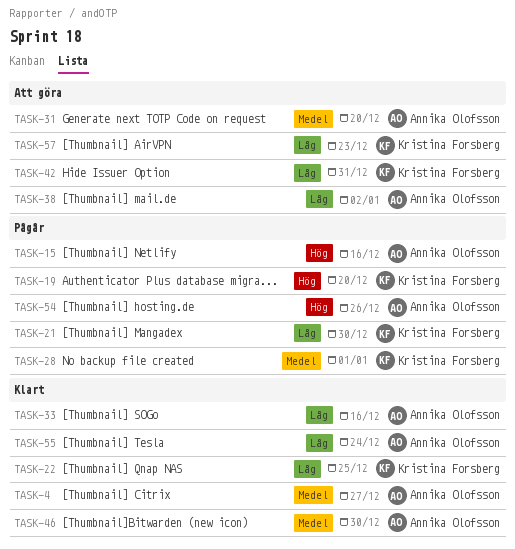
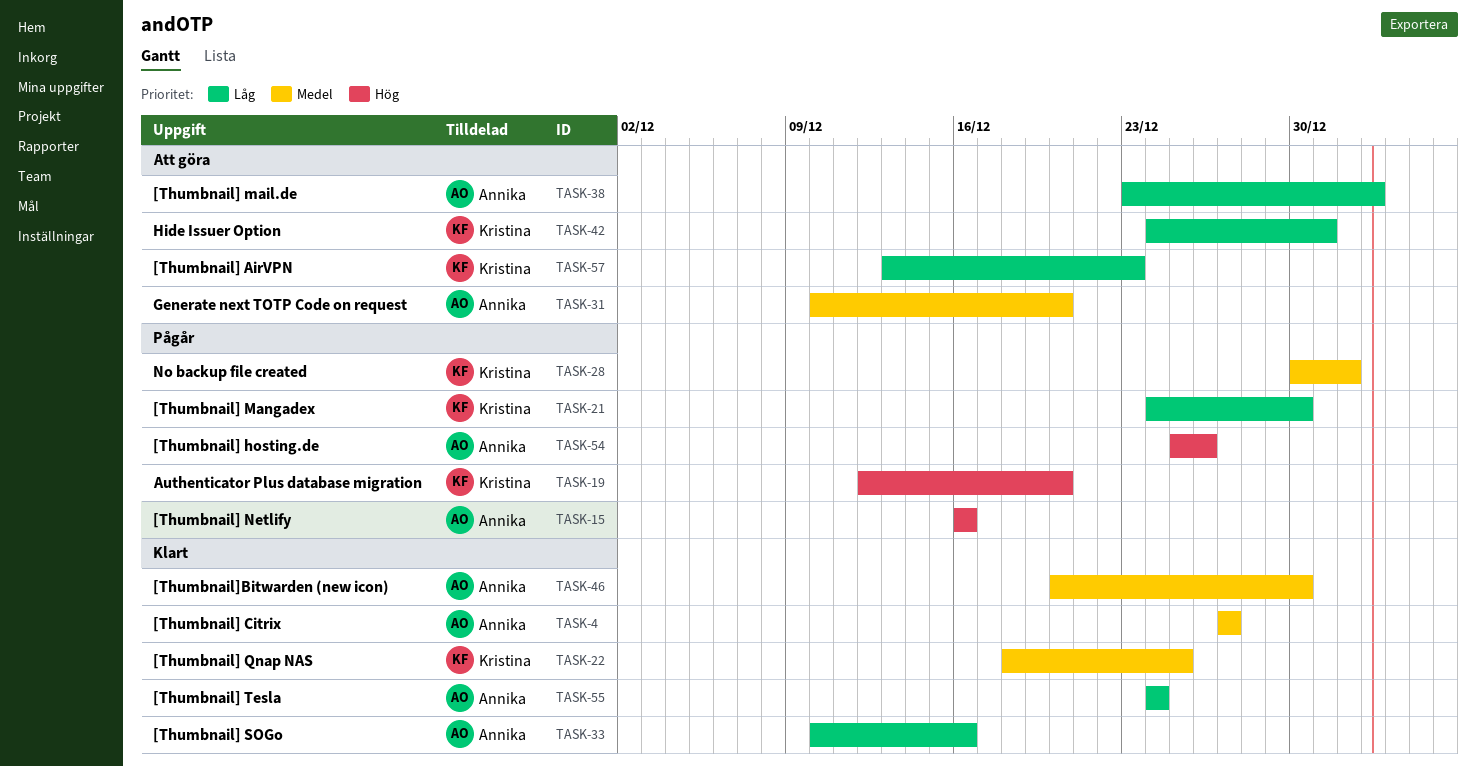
TASK-22, priority: Låg -> Medel

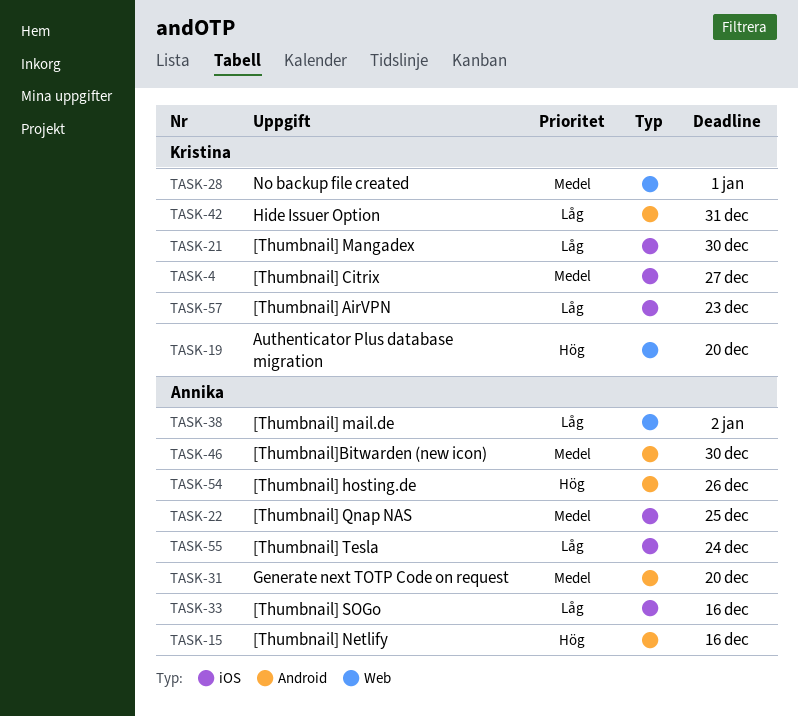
TASK-4, owner: Annika -> Kristina
TASK-22, owner: Kristina -> Annika

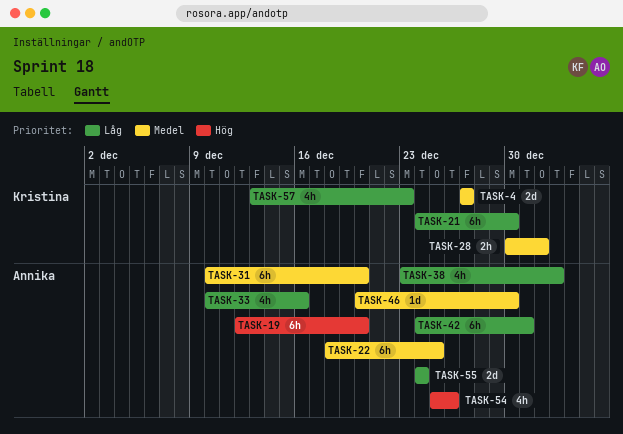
TASK-15: present -> none
TASK-19, owner: Kristina -> Annika
TASK-42, owner: Kristina -> Annika

